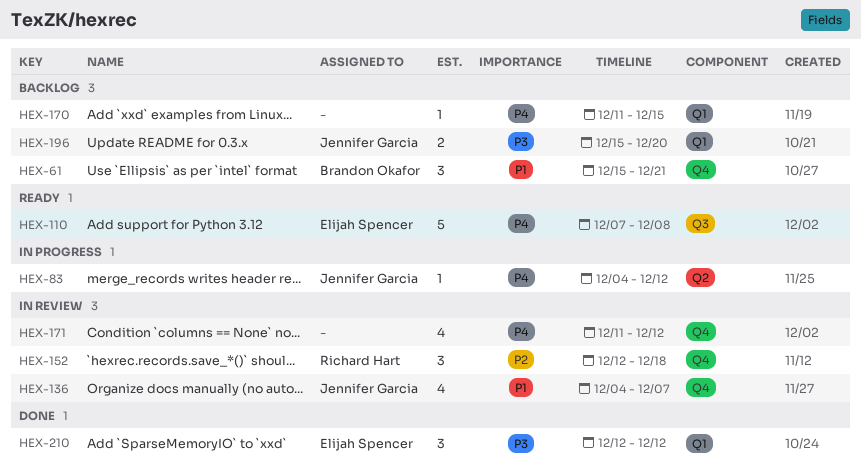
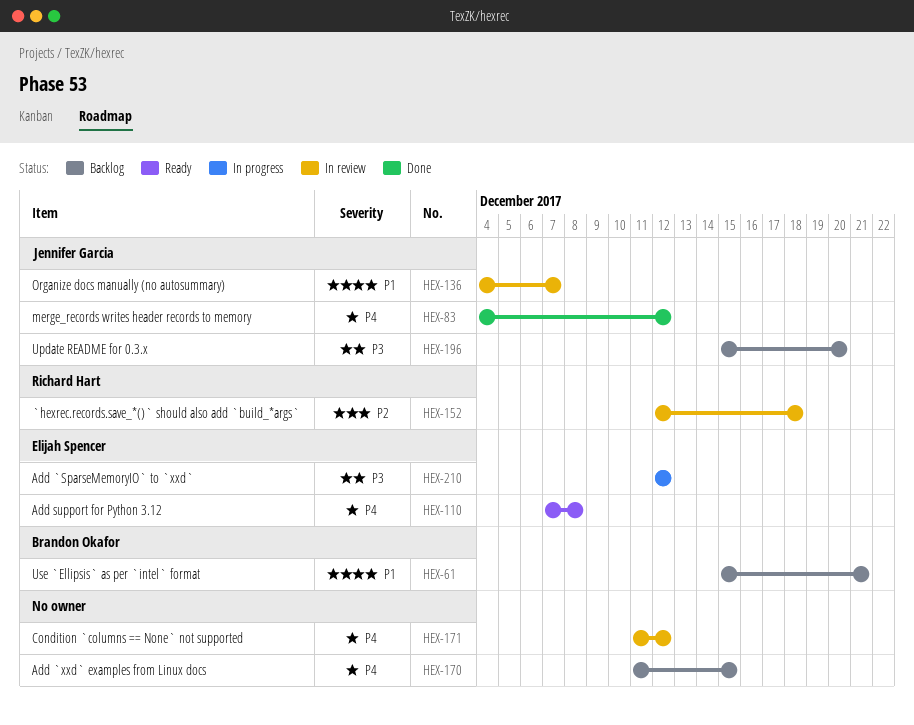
HEX-83, status: In progress -> Done
HEX-210, status: Done -> In progress

